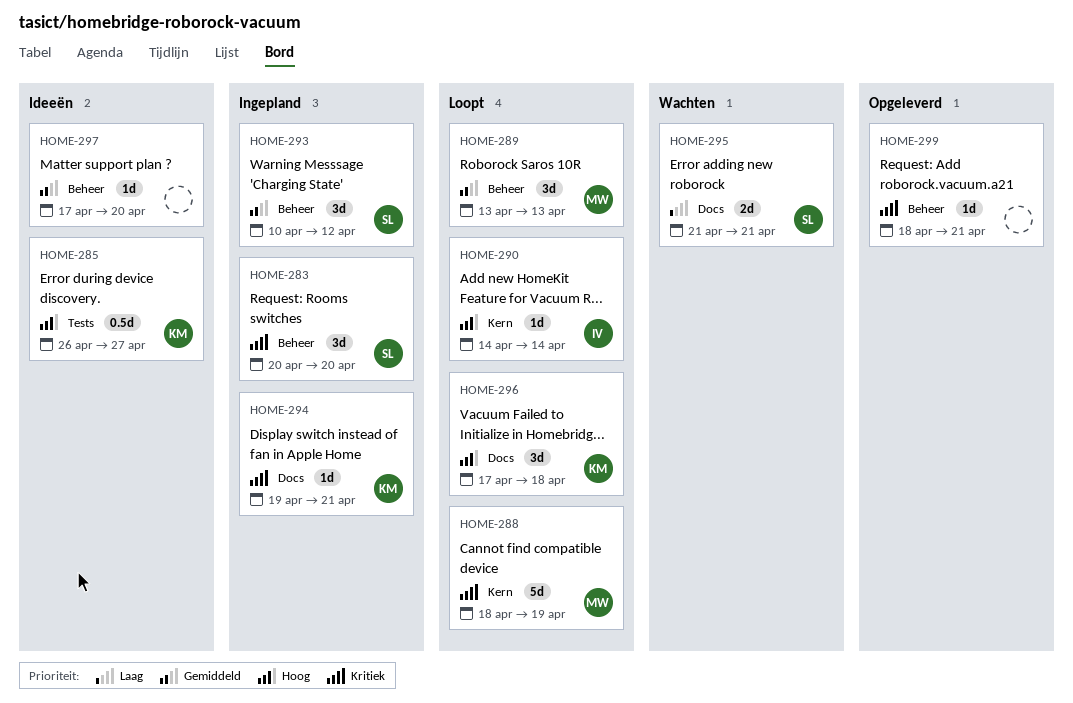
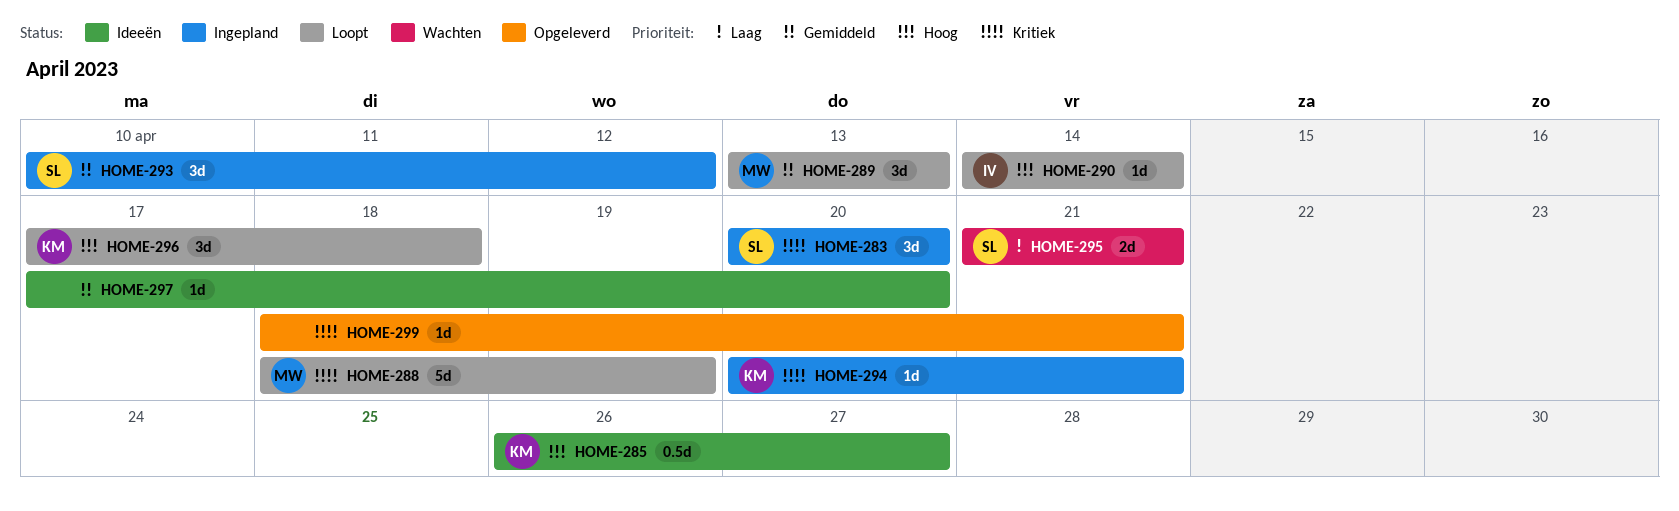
HOME-294, start: Apr 19 -> Apr 20

